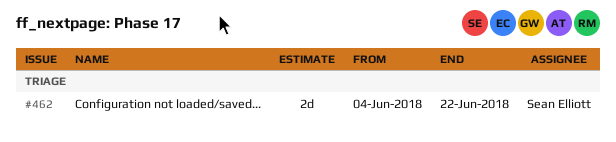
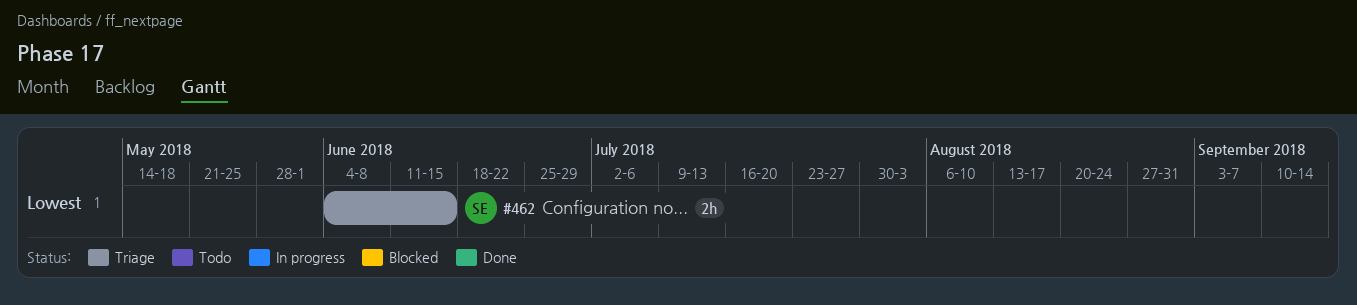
#462, estimate: 2d -> 2h
#462, due: Jun 22 -> Jun 15

